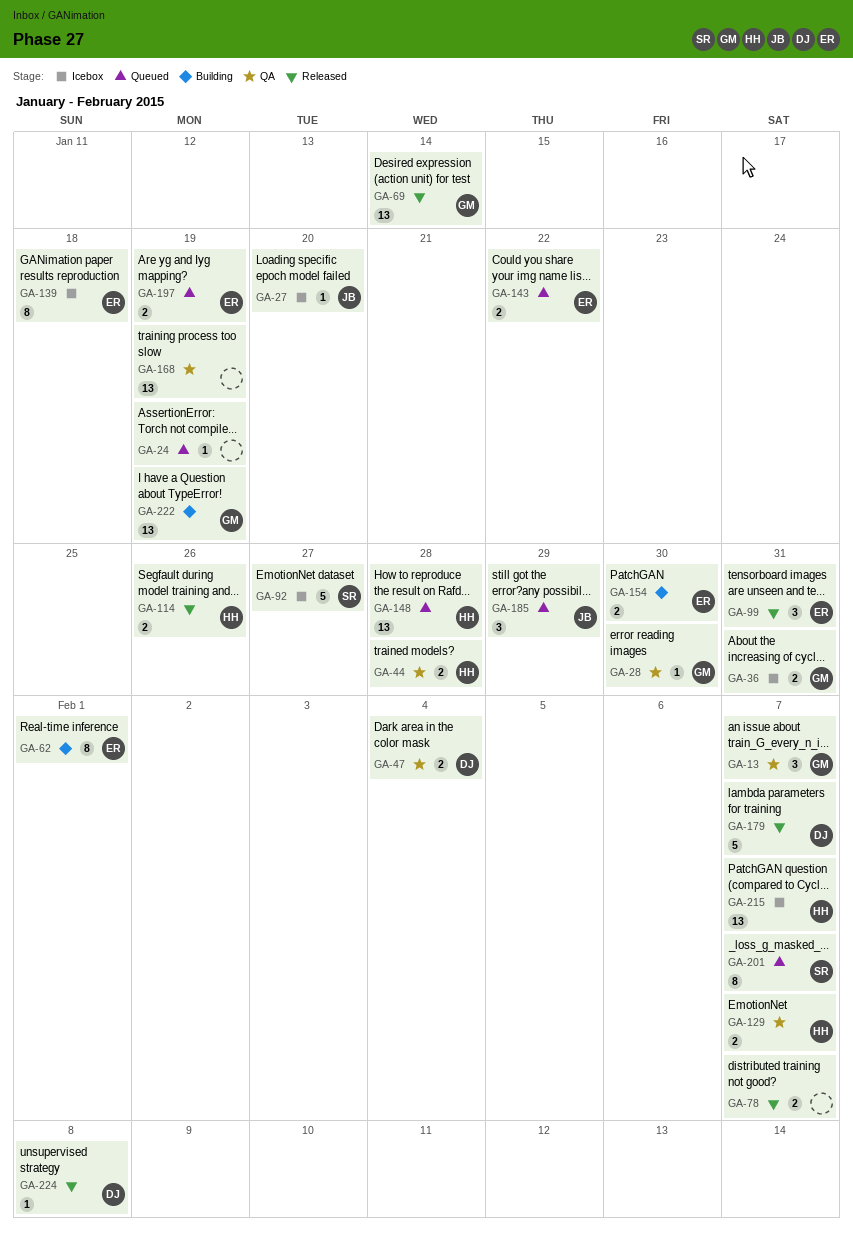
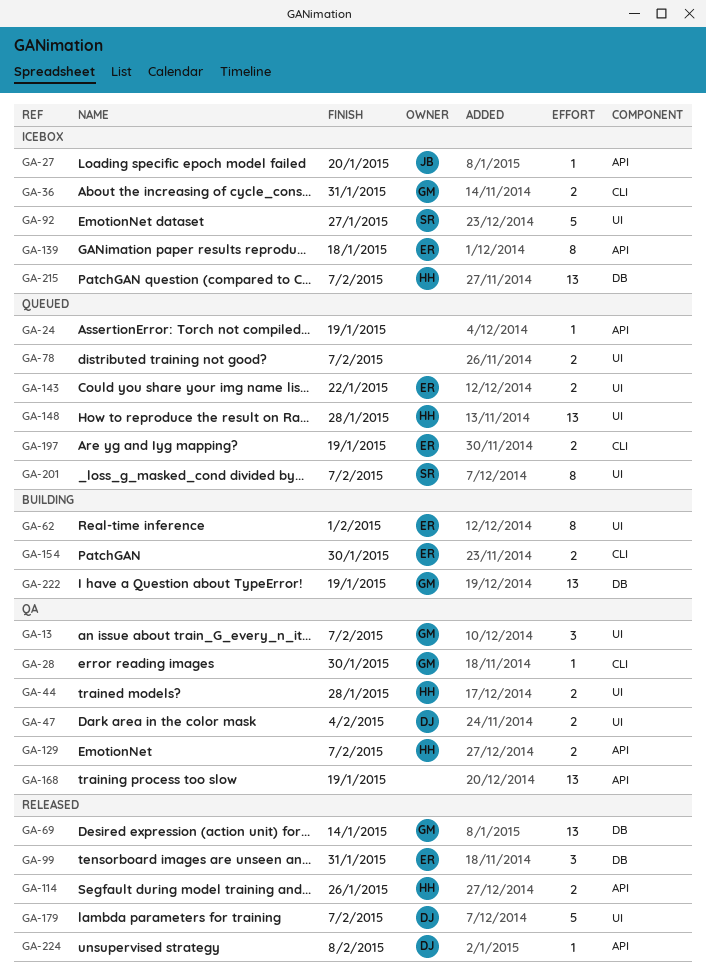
GA-78, status: Released -> Queued
GA-185: present -> none

